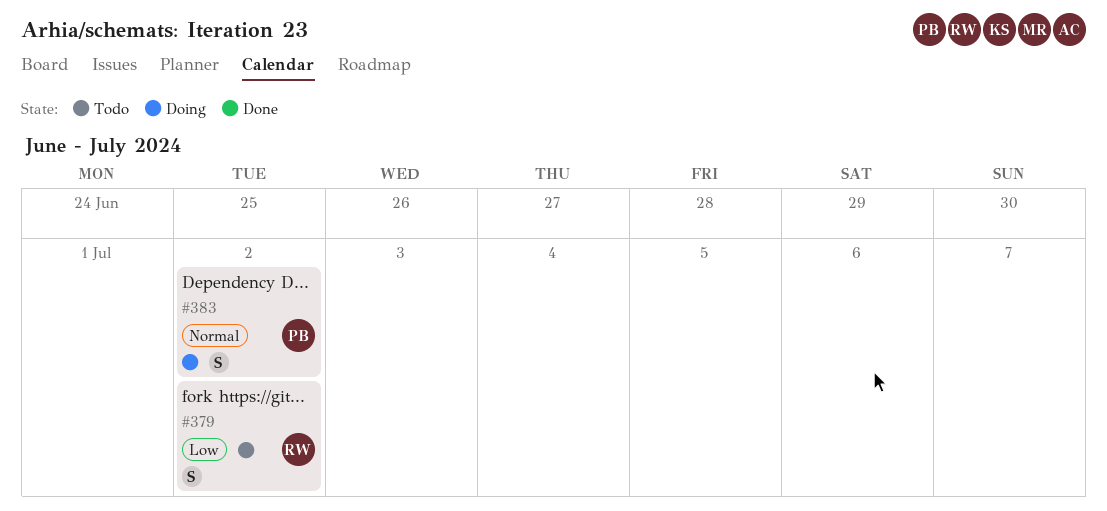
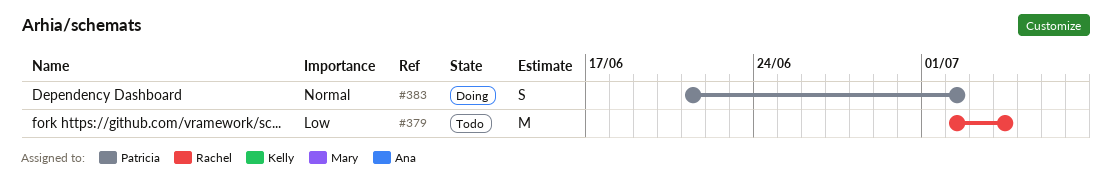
#379, estimate: S -> M
#379, due: Jul 2 -> Jul 4

